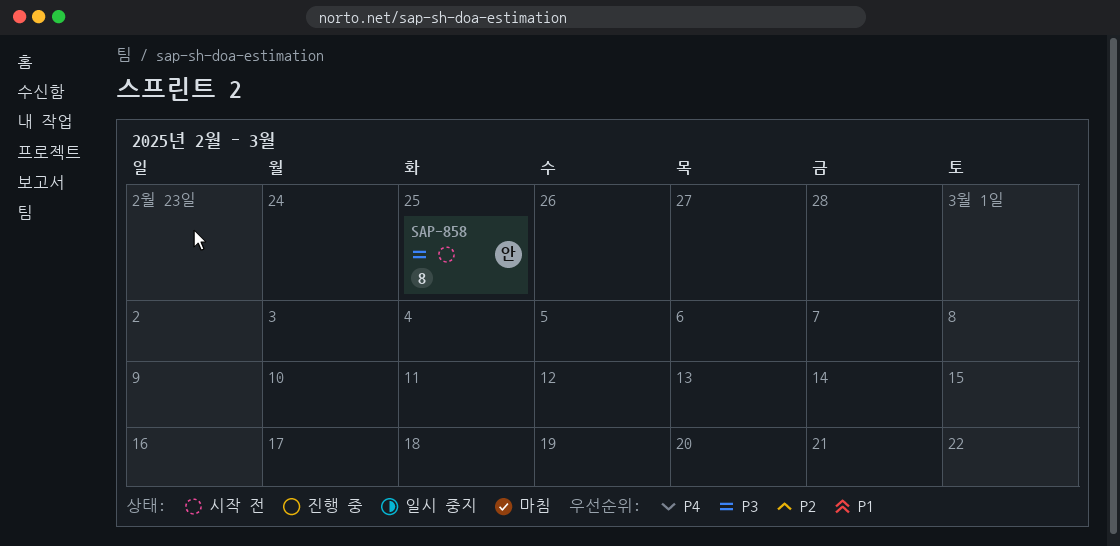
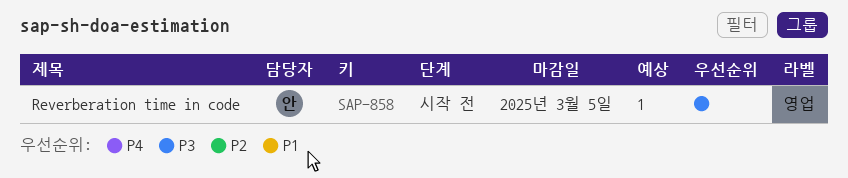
SAP-858, estimate: 8 -> 1
SAP-858, due: Feb 25 -> Mar 5

